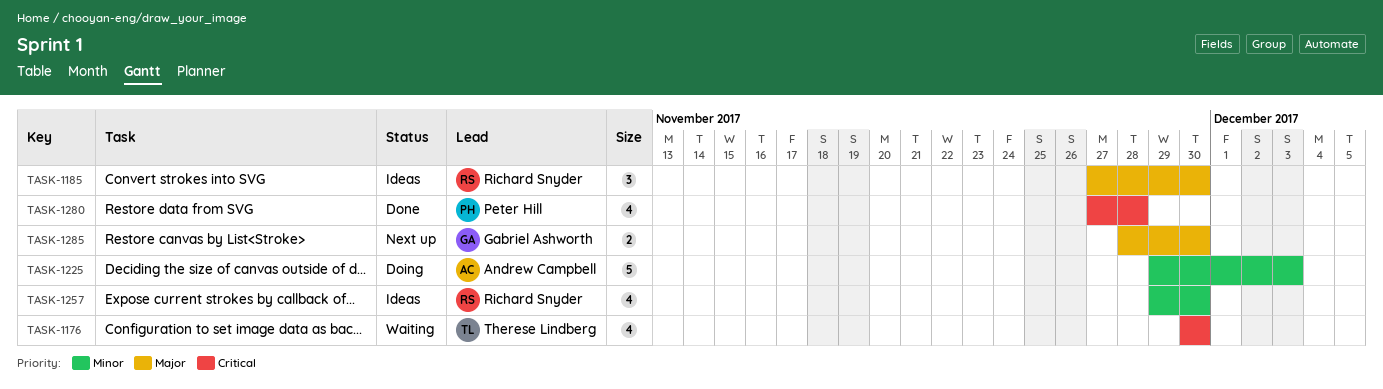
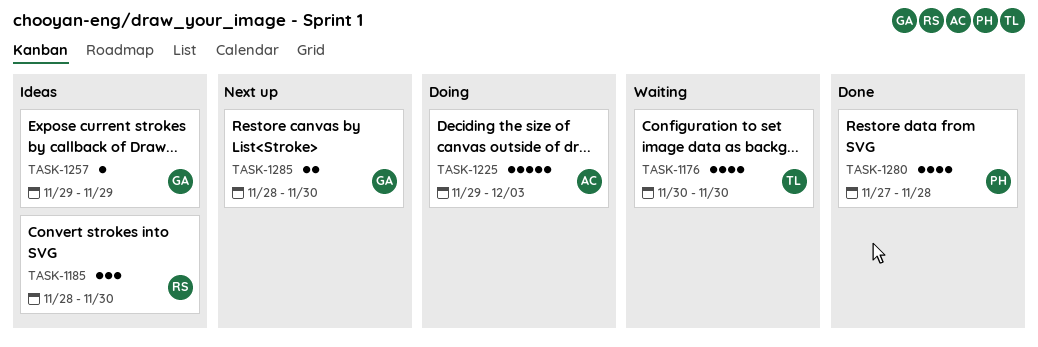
TASK-1185, start: Nov 27 -> Nov 28
TASK-1257, owner: Richard Snyder -> Gabriel Ashworth
TASK-1257, estimate: 4 -> 1
TASK-1257, due: Nov 30 -> Nov 29

